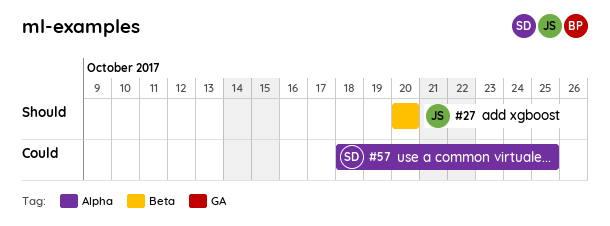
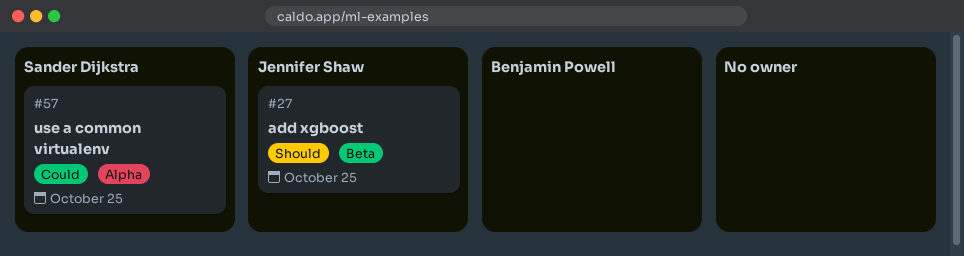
#27, due: Oct 20 -> Oct 25

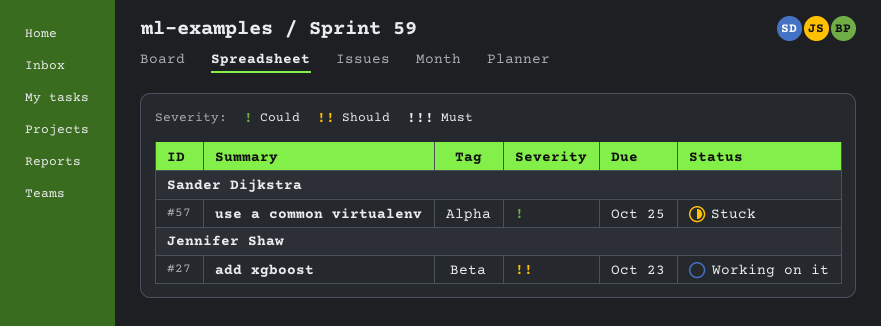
#27, due: Oct 25 -> Oct 23

